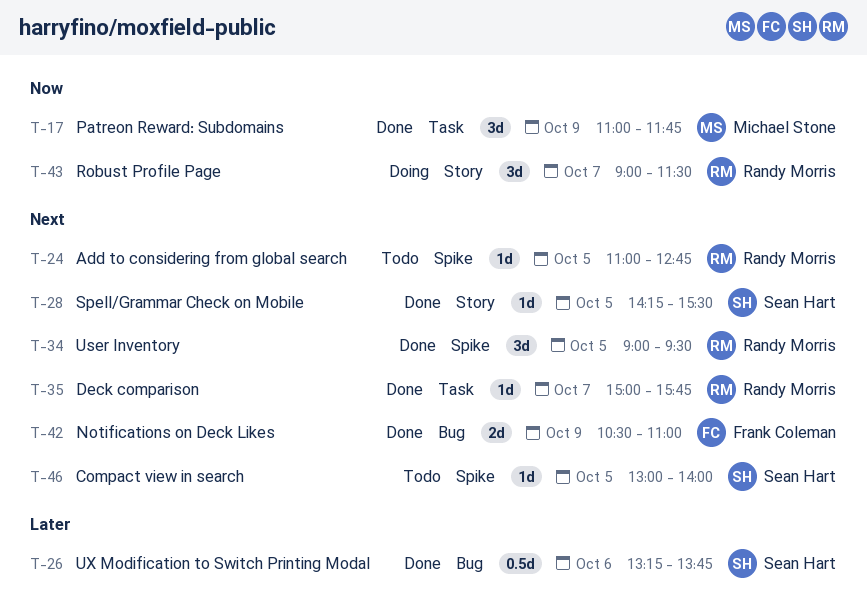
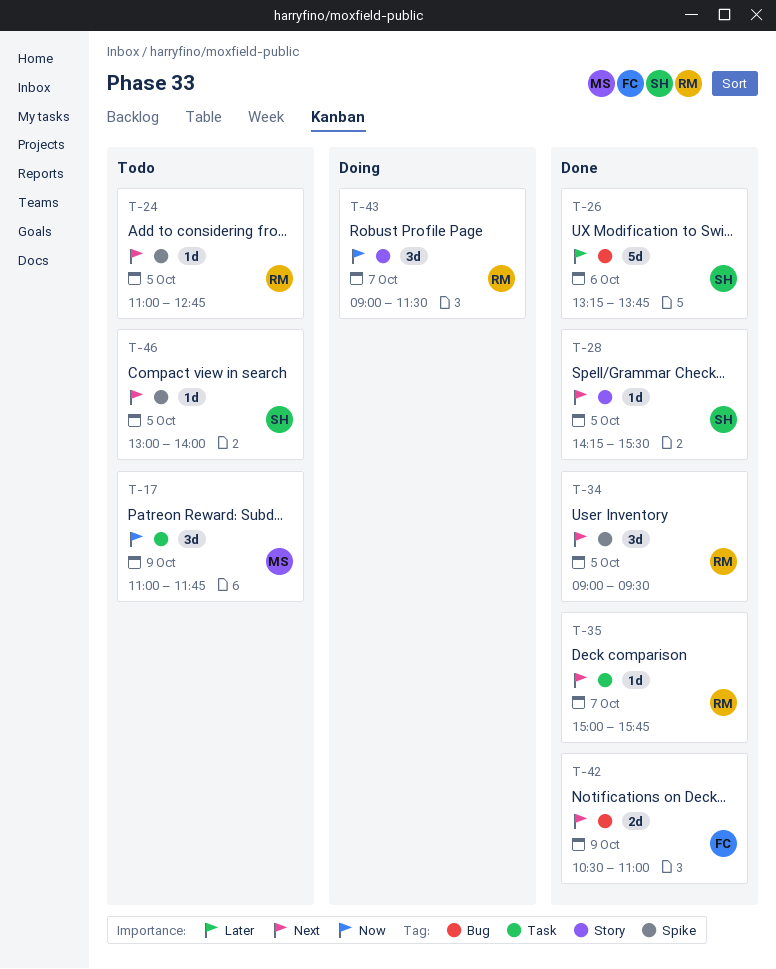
T-17, status: Done -> Todo
T-26, estimate: 0.5d -> 5d

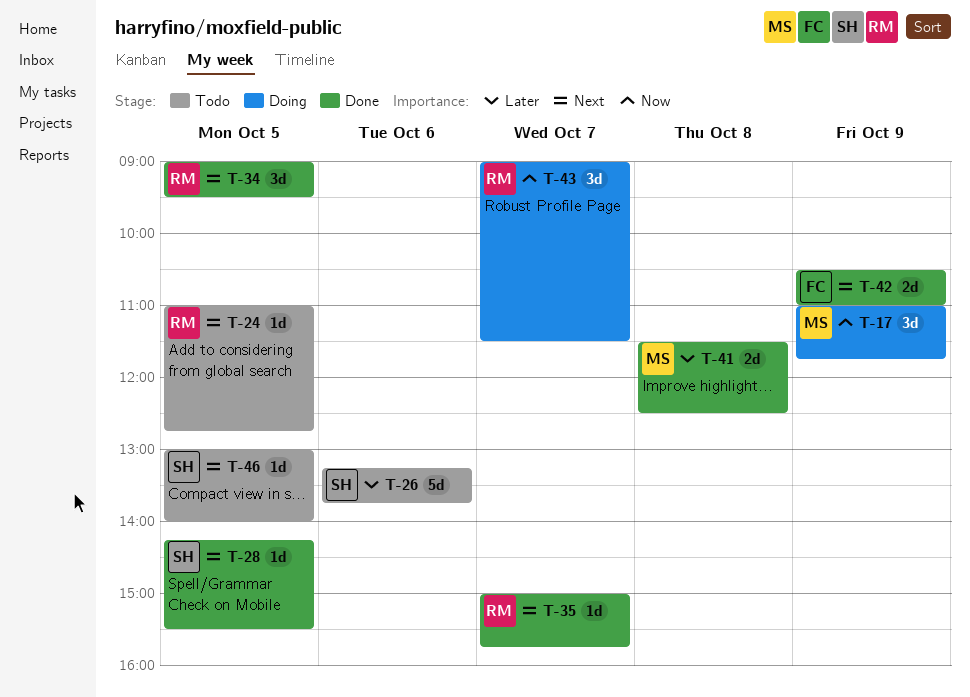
T-17, status: Todo -> Doing
T-26, status: Done -> Todo
T-41: none -> present

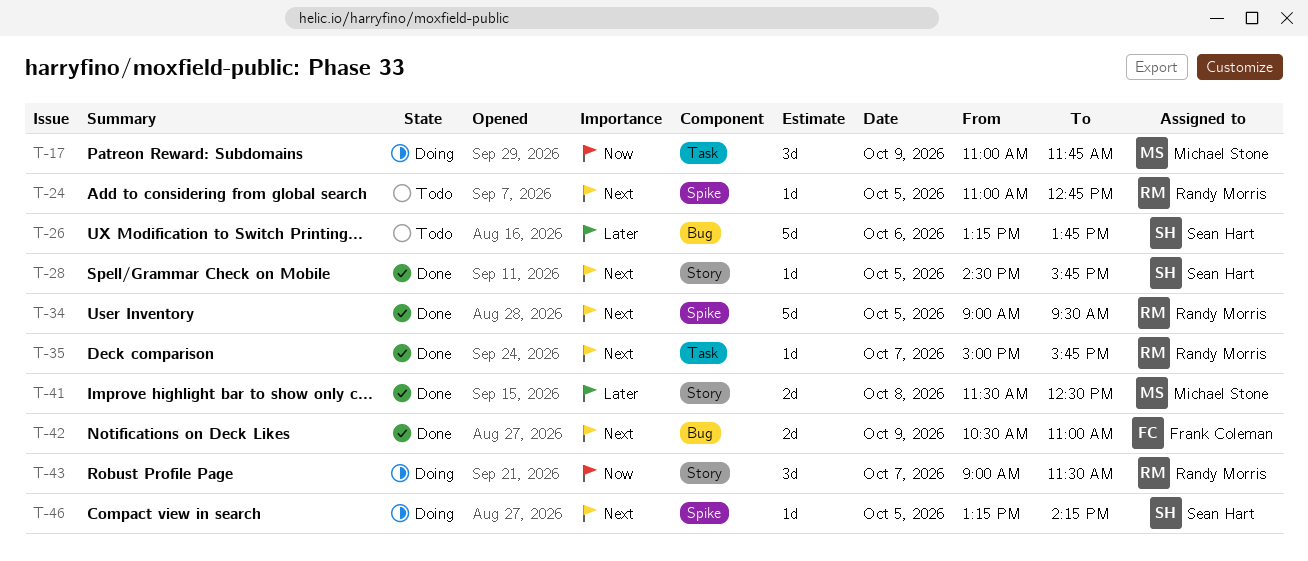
T-28, begins: 14:15 -> 14:30
T-28, ends: 15:30 -> 15:45
T-34, estimate: 3d -> 5d
T-46, status: Todo -> Doing
T-46, begins: 13:00 -> 13:15
T-46, ends: 14:00 -> 14:15

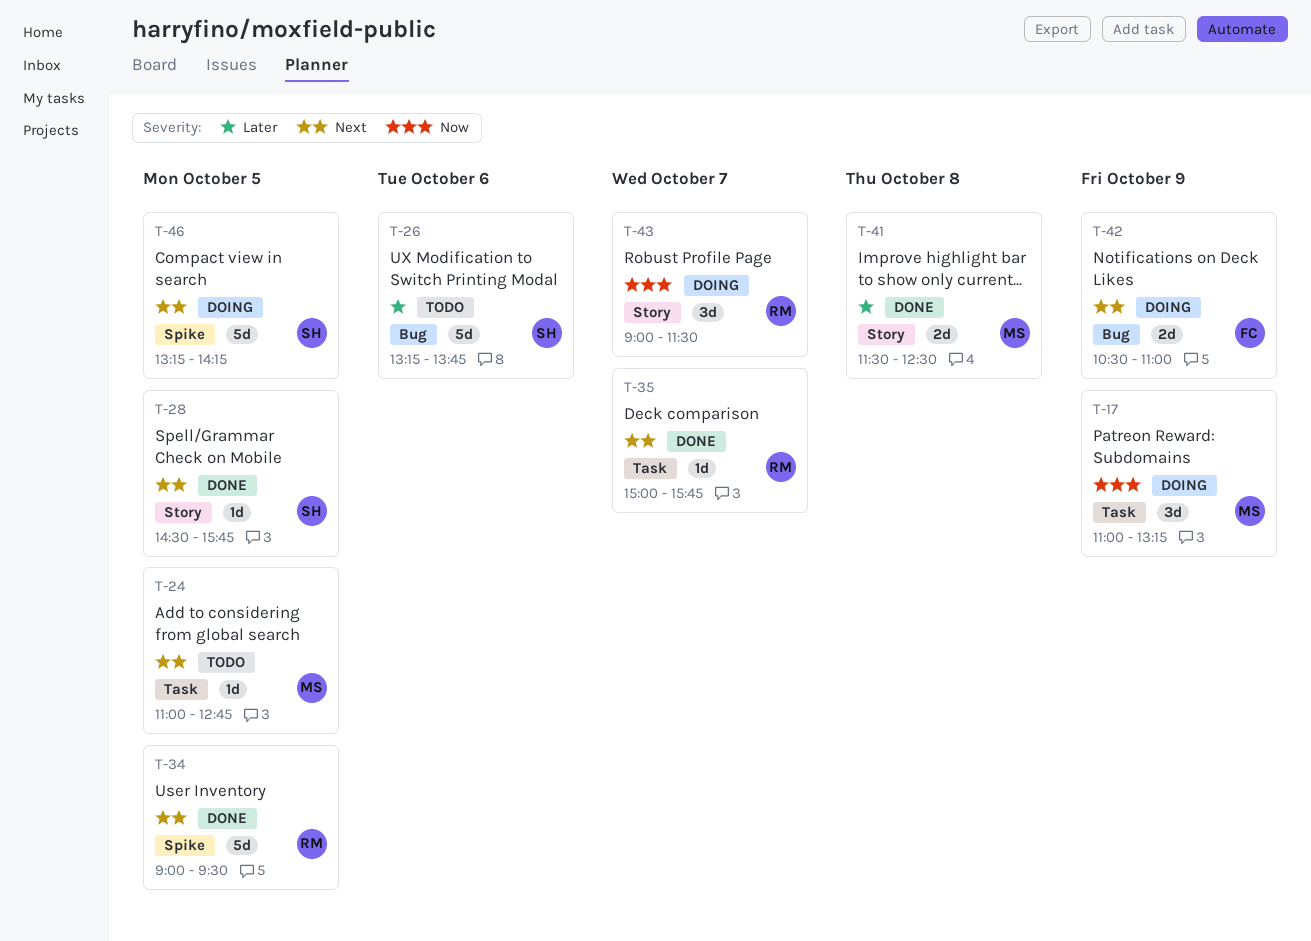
T-17, ends: 11:45 -> 13:15
T-24, owner: Randy Morris -> Michael Stone
T-24, label: Spike -> Task
T-42, status: Done -> Doing
T-46, estimate: 1d -> 5d

